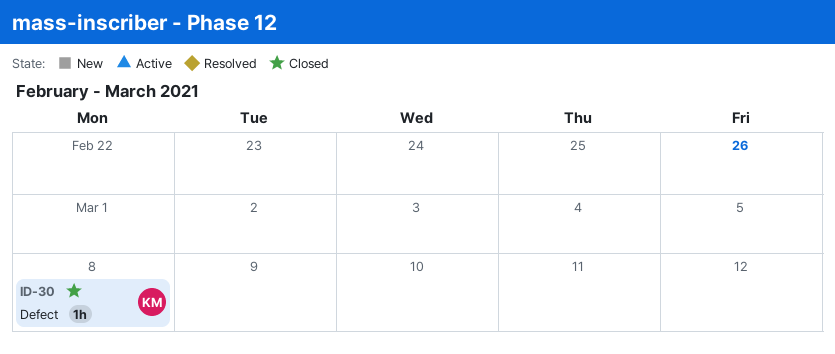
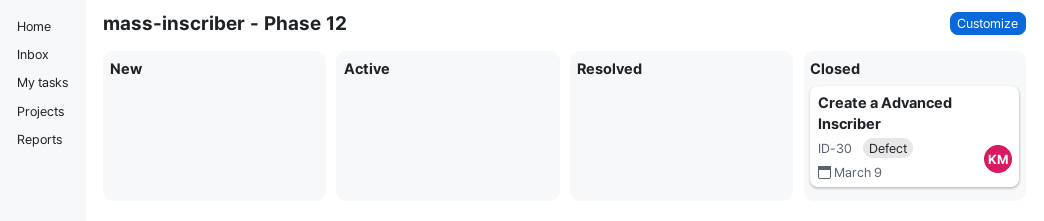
ID-30, due: Mar 8 -> Mar 9

